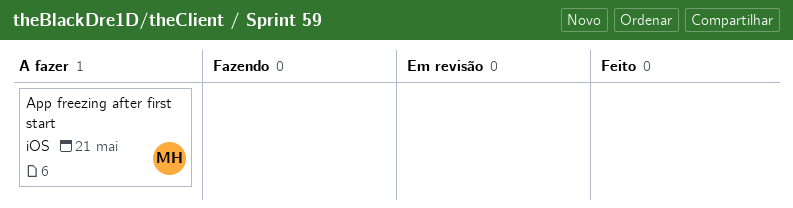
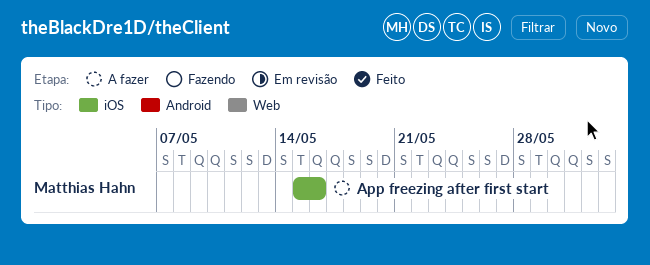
App freezing after first start, due: May 21 -> May 16

